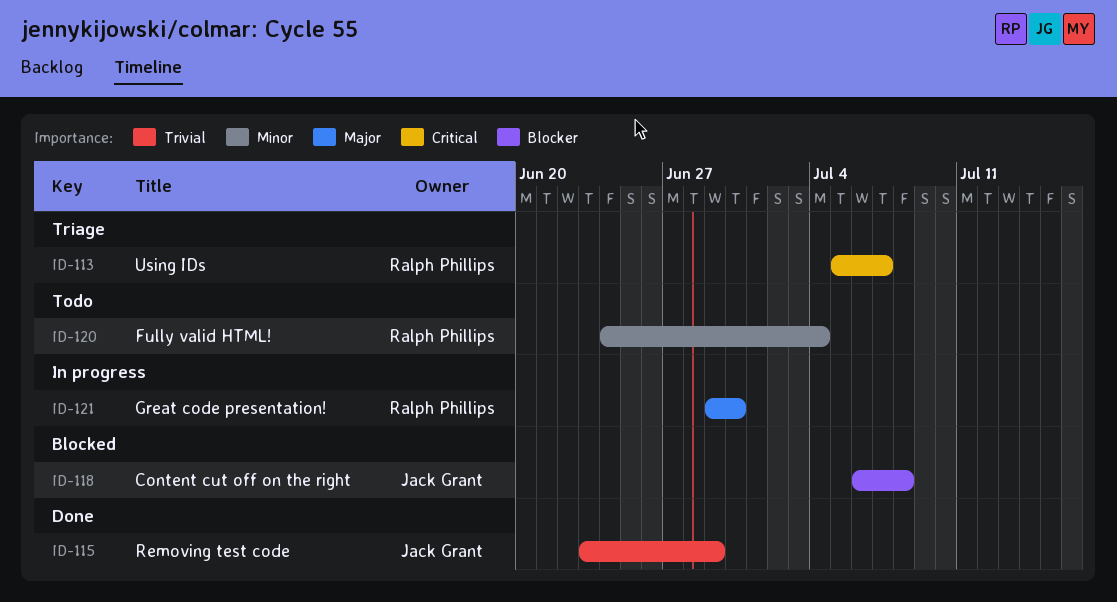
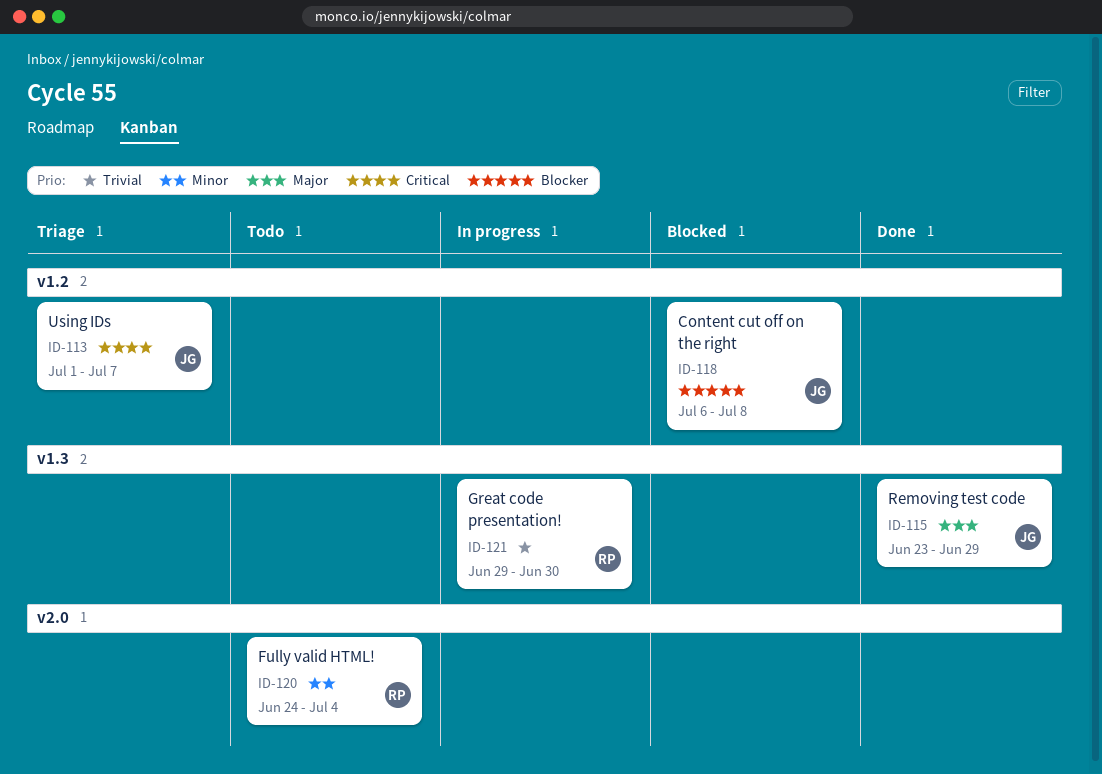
ID-113, owner: Ralph Phillips -> Jack Grant
ID-113, start: Jul 5 -> Jul 1
ID-115, priority: Trivial -> Major
ID-121, priority: Major -> Trivial

